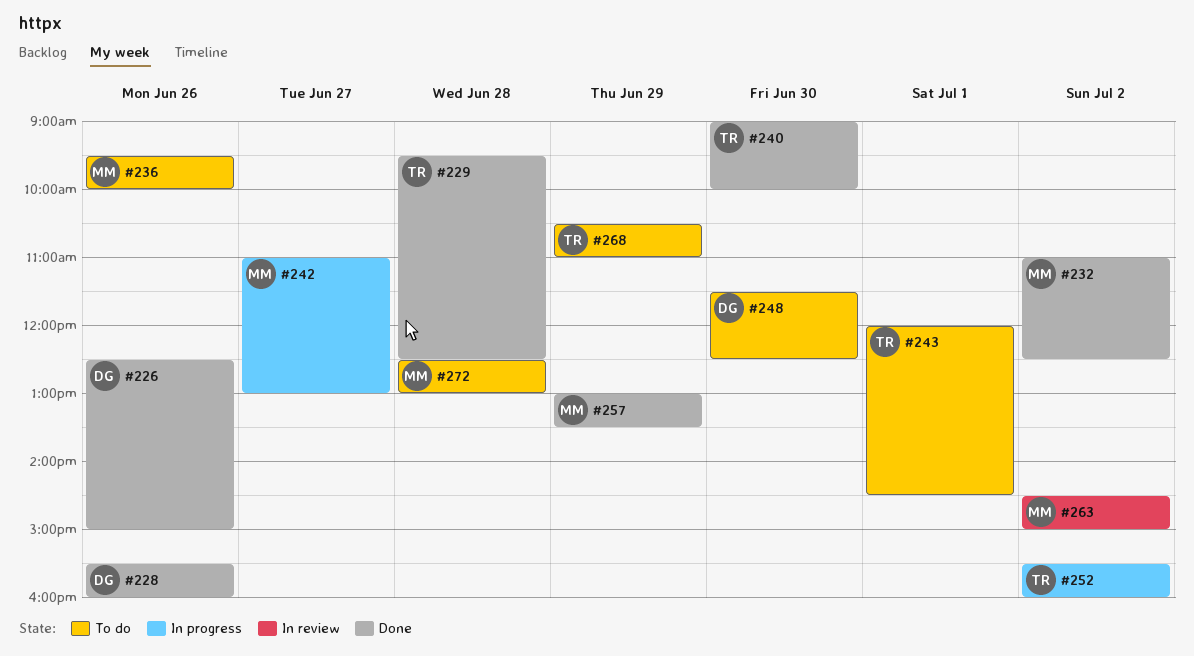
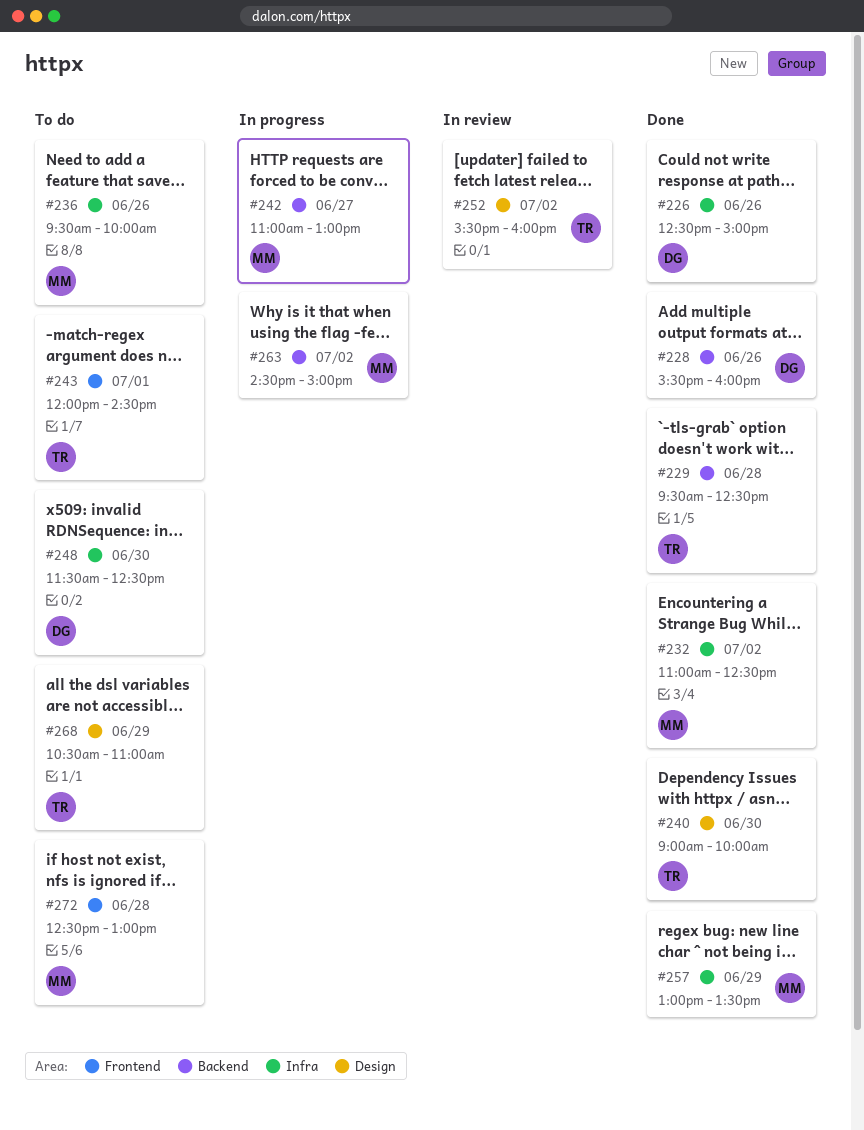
#252, status: In progress -> In review
#263, status: In review -> In progress

